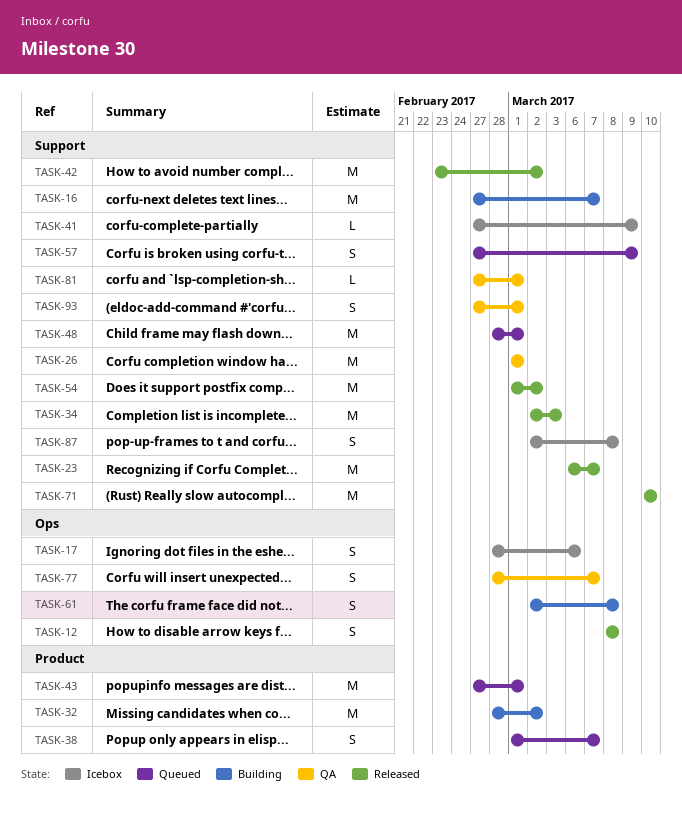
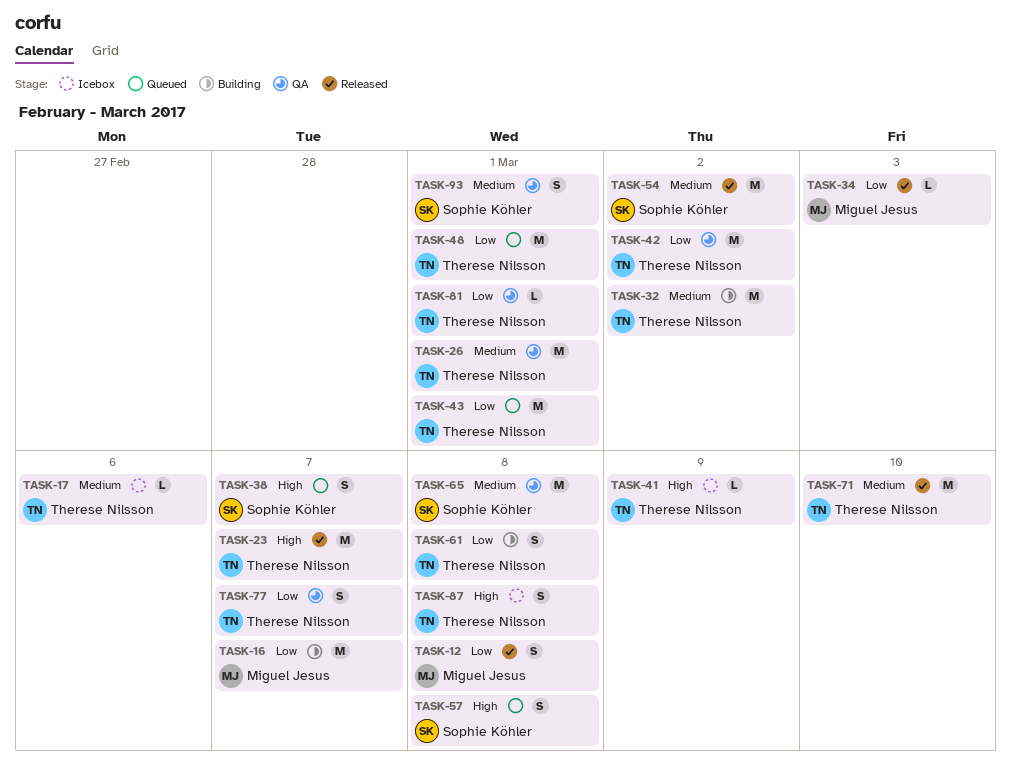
TASK-17, estimate: S -> L
TASK-34, estimate: M -> L
TASK-42, status: Released -> QA
TASK-57, due: Mar 9 -> Mar 8
TASK-65: none -> present

